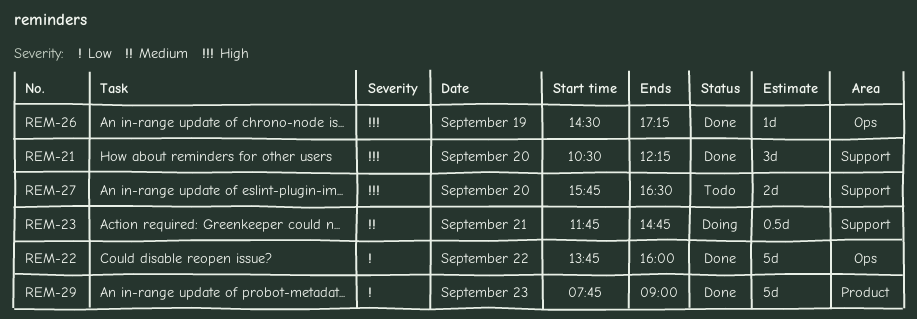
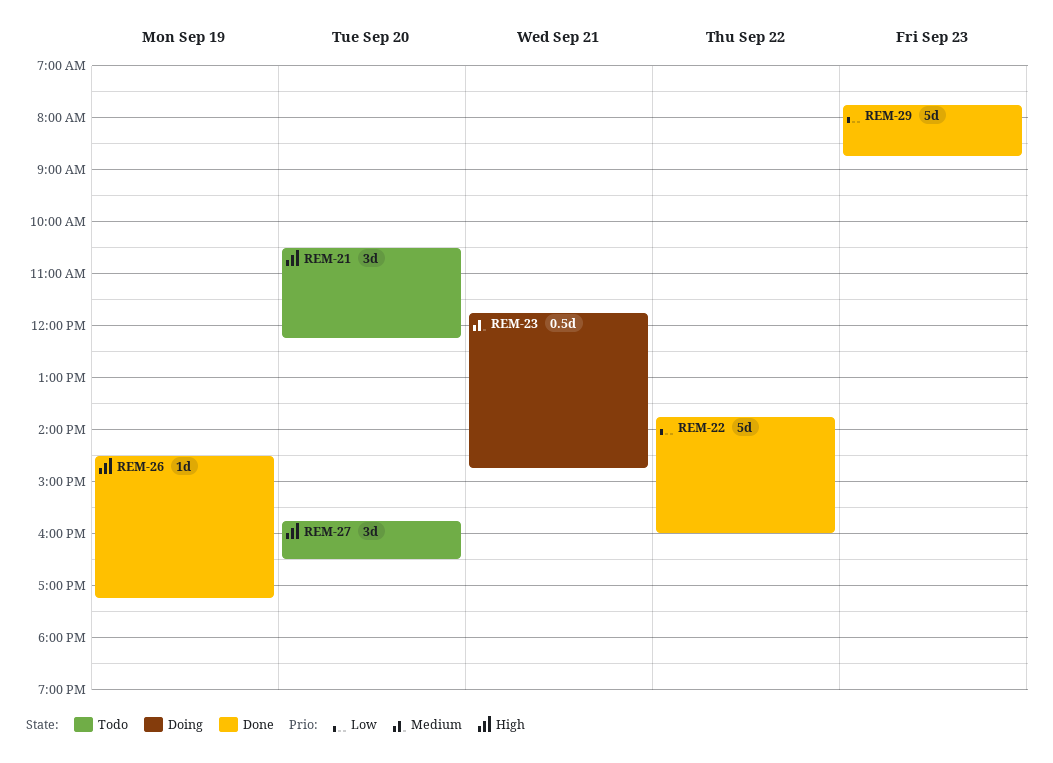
REM-21, status: Done -> Todo
REM-27, estimate: 2d -> 3d
REM-29, ends: 09:00 -> 08:45

